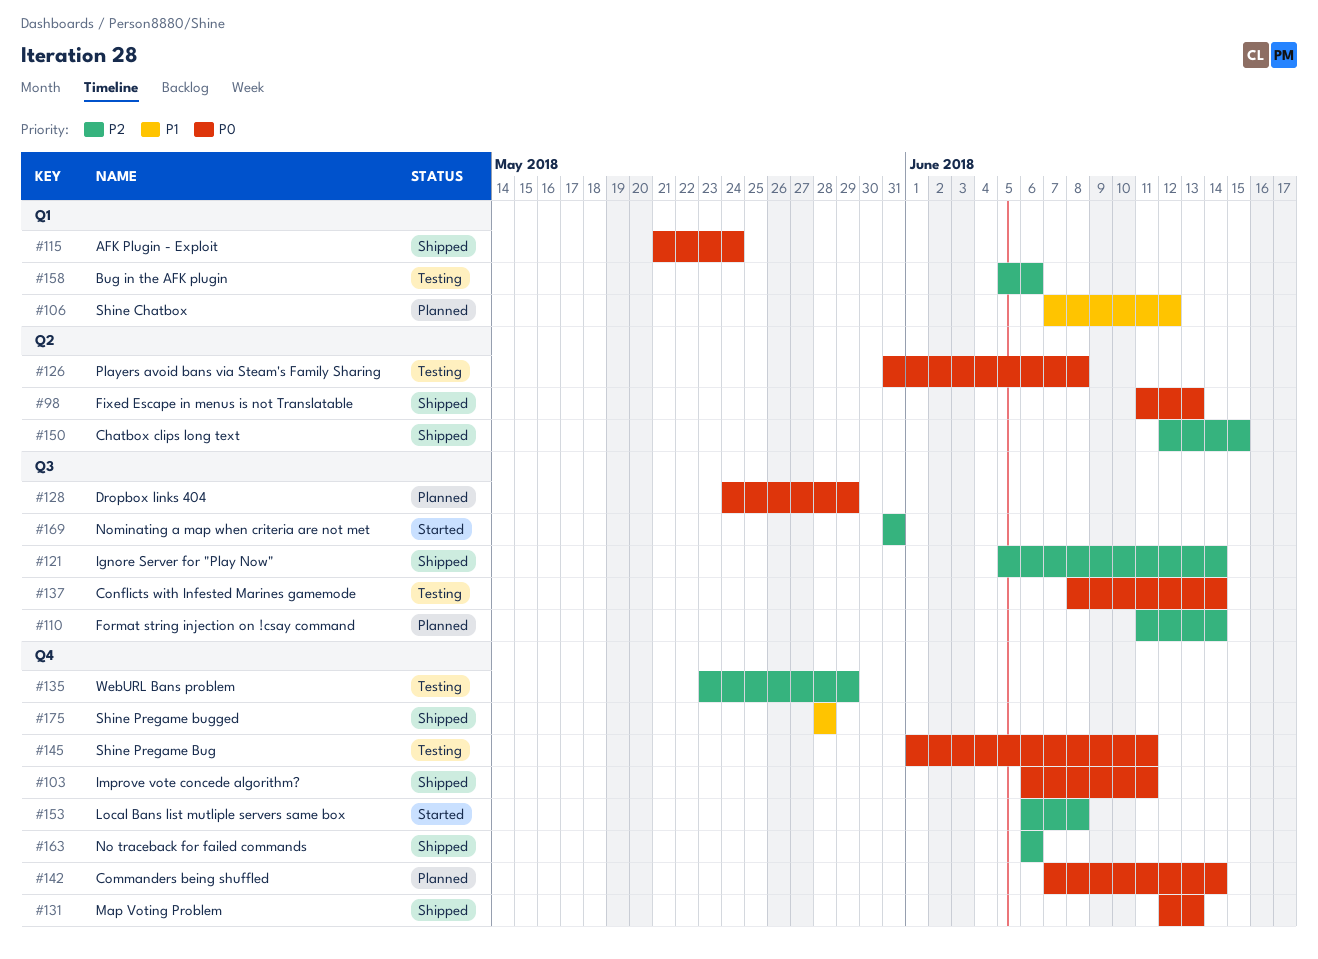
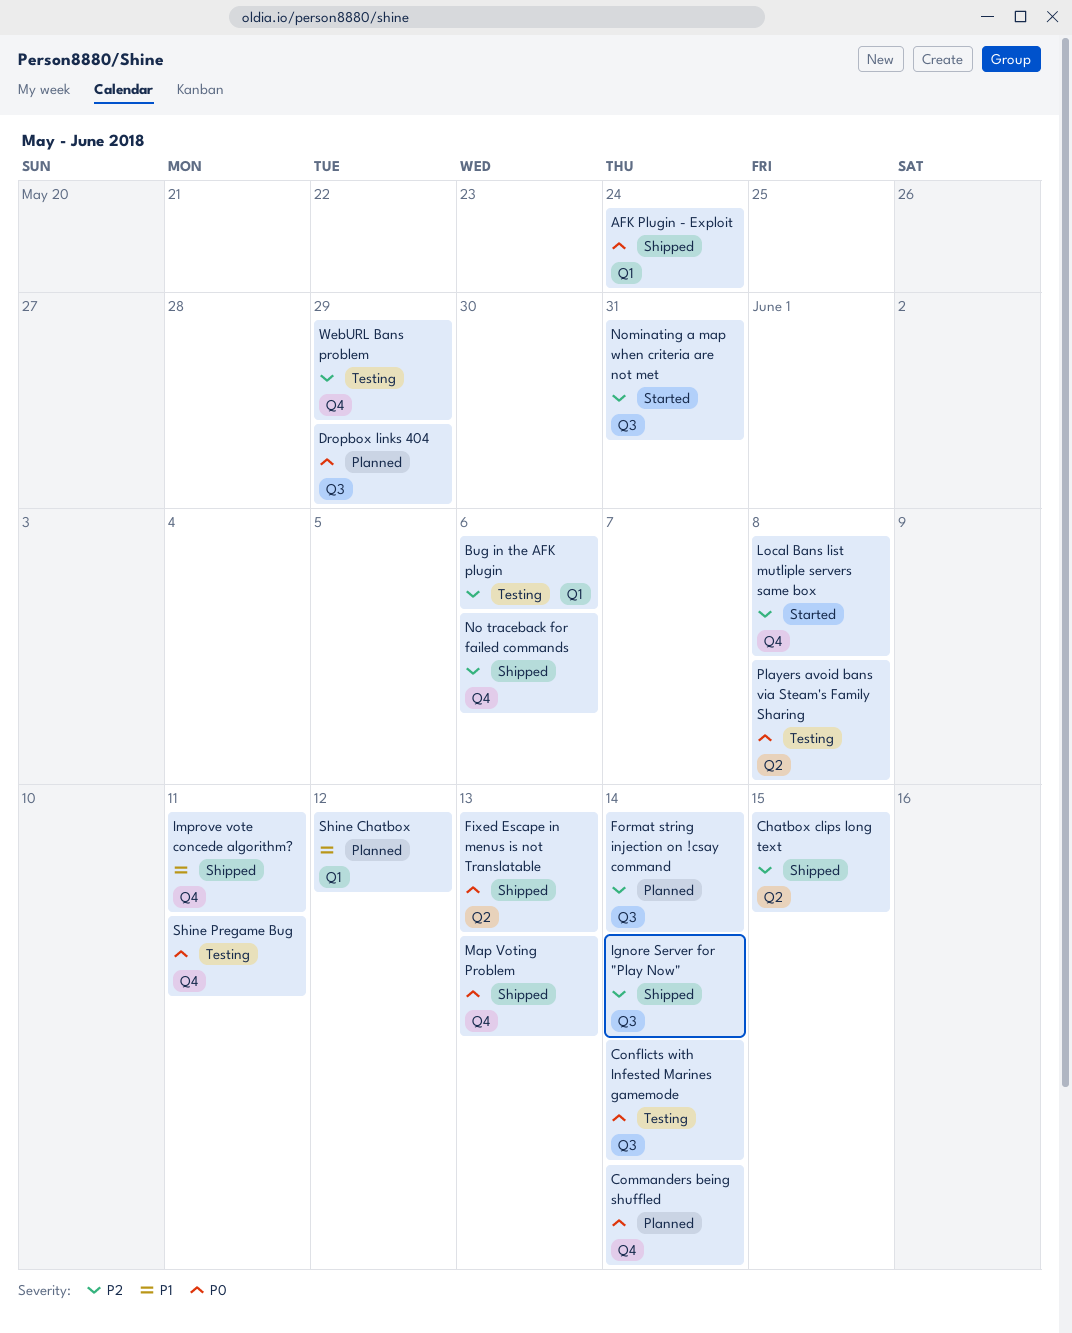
Improve vote concede algorithm?, priority: P0 -> P1
Shine Pregame bugged: present -> none

